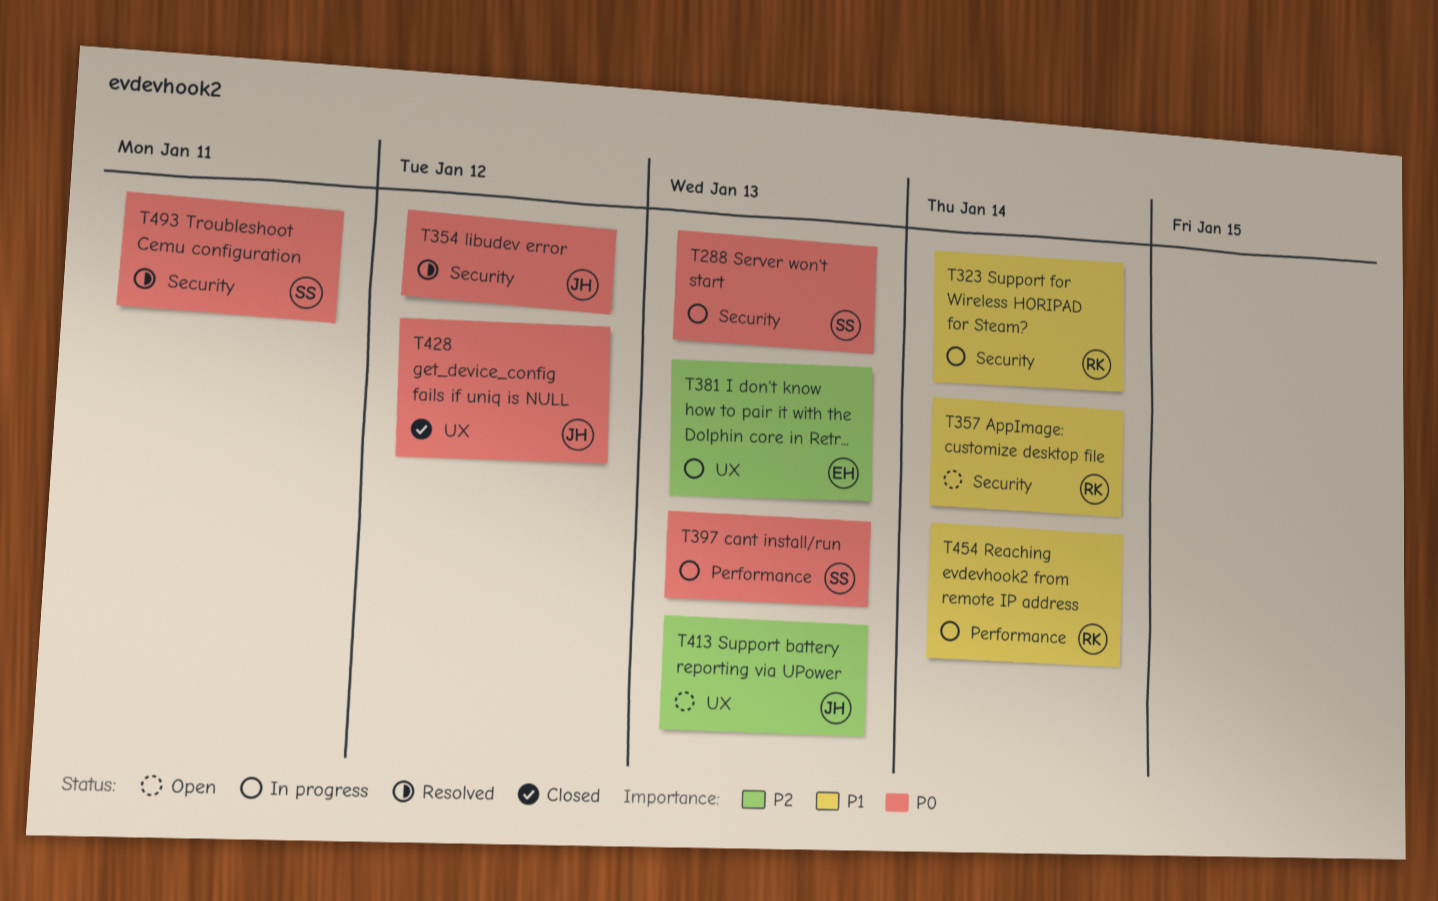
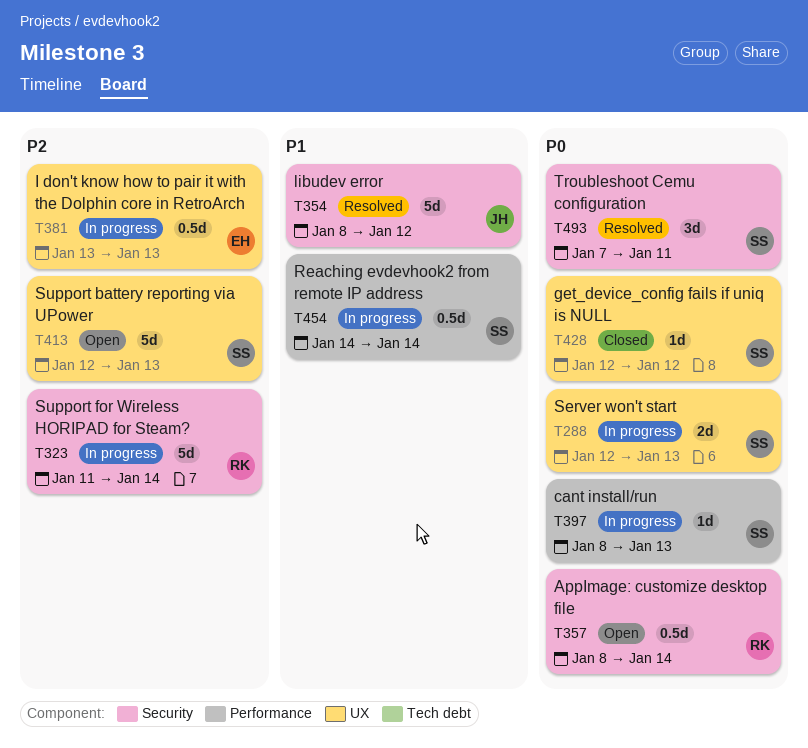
T288, label: Security -> UX
T323, priority: P1 -> P2
T354, priority: P0 -> P1
T357, priority: P1 -> P0
T413, owner: JH -> SS
T428, owner: JH -> SS
T454, owner: RK -> SS

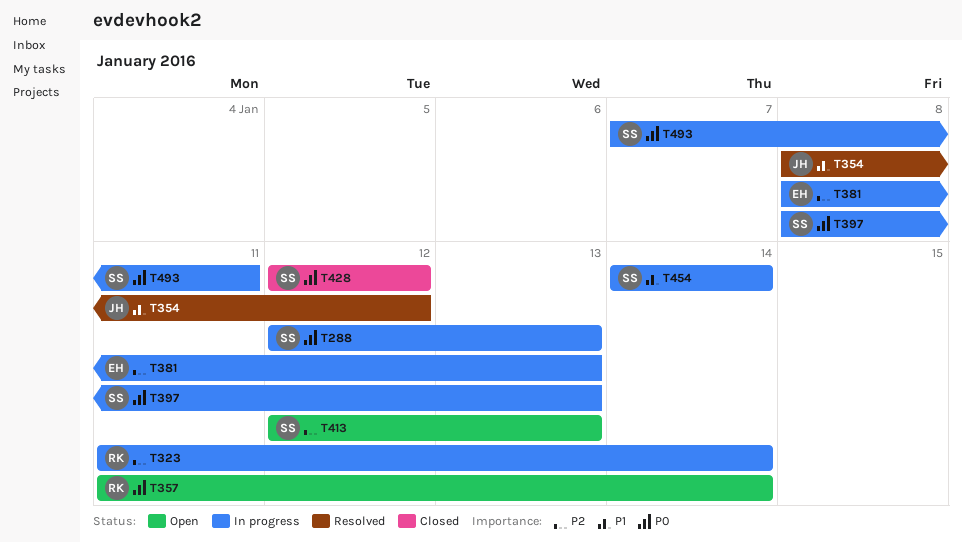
T357, start: Jan 8 -> Jan 11
T381, start: Jan 13 -> Jan 8
T493, status: Resolved -> In progress

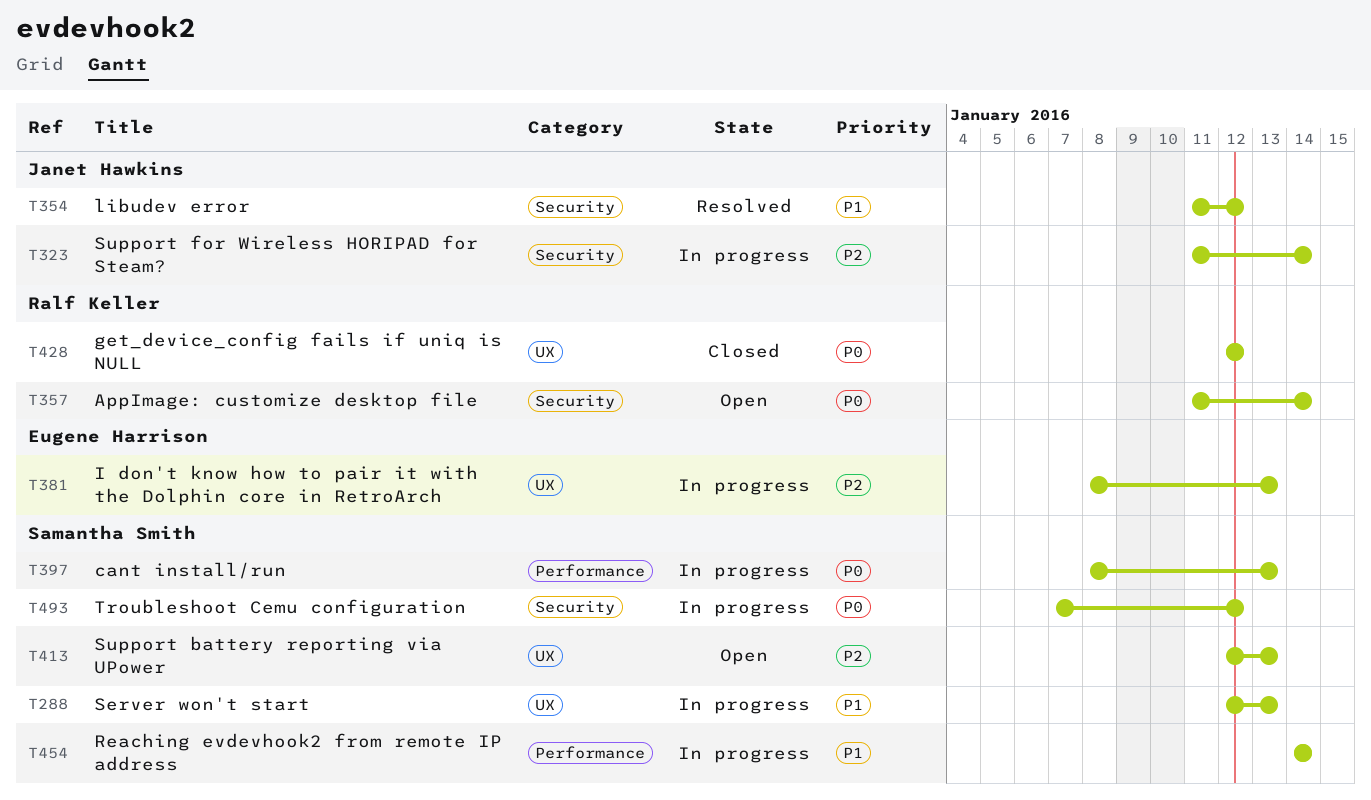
T288, priority: P0 -> P1
T323, owner: Ralf Keller -> Janet Hawkins
T354, start: Jan 8 -> Jan 11
T428, owner: Samantha Smith -> Ralf Keller
T493, due: Jan 11 -> Jan 12

